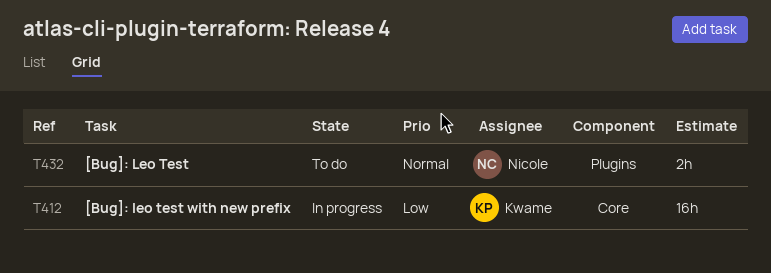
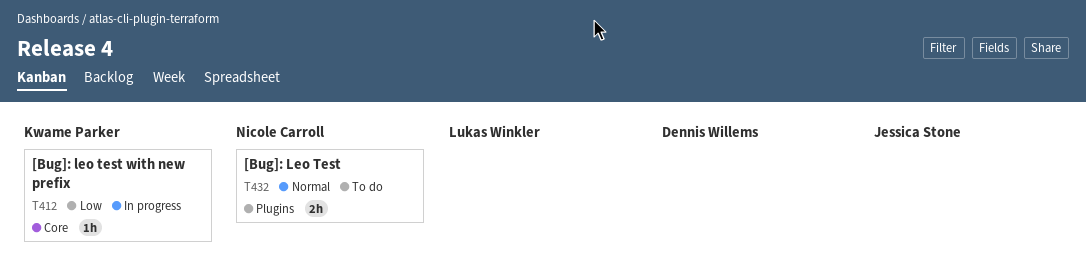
T412, estimate: 16h -> 1h

